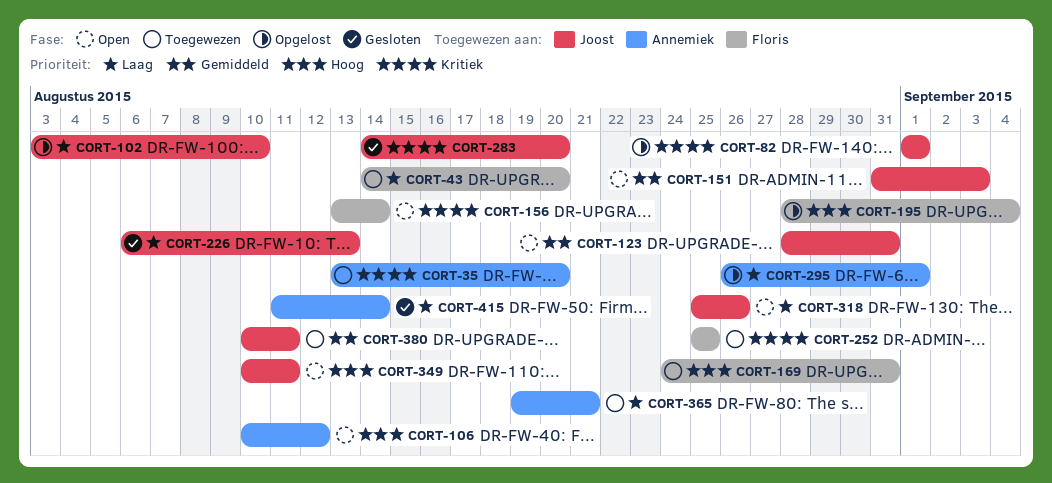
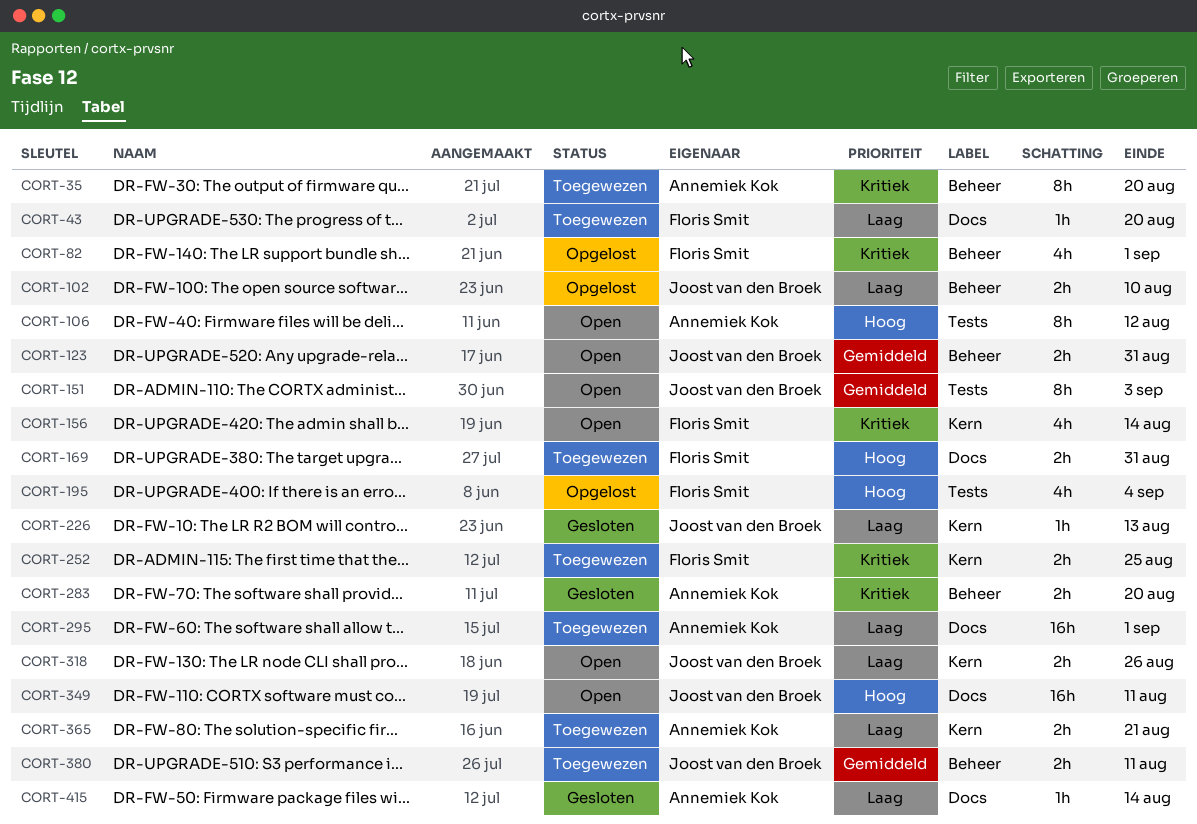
CORT-82, owner: Joost van den Broek -> Floris Smit
CORT-283, owner: Joost van den Broek -> Annemiek Kok
CORT-295, status: Opgelost -> Toegewezen

